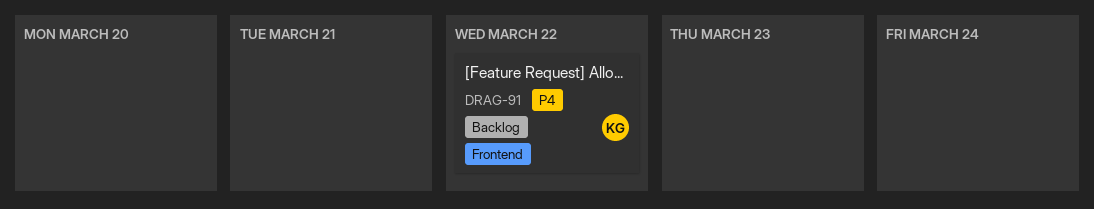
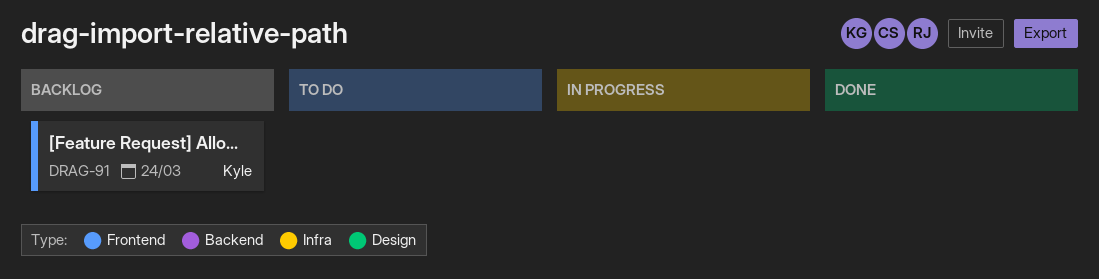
DRAG-91, due: Mar 22 -> Mar 24

